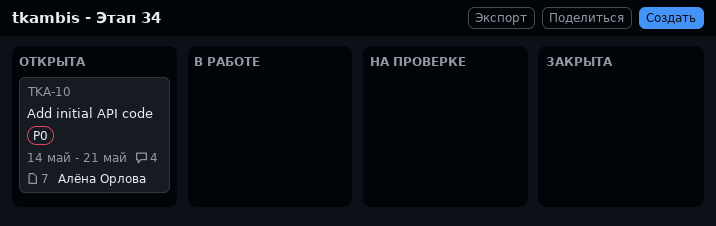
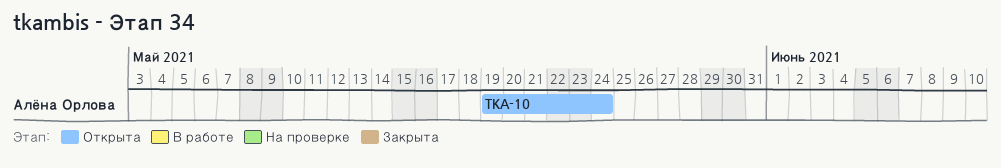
TKA-10, start: May 14 -> May 19
TKA-10, due: May 21 -> May 24

